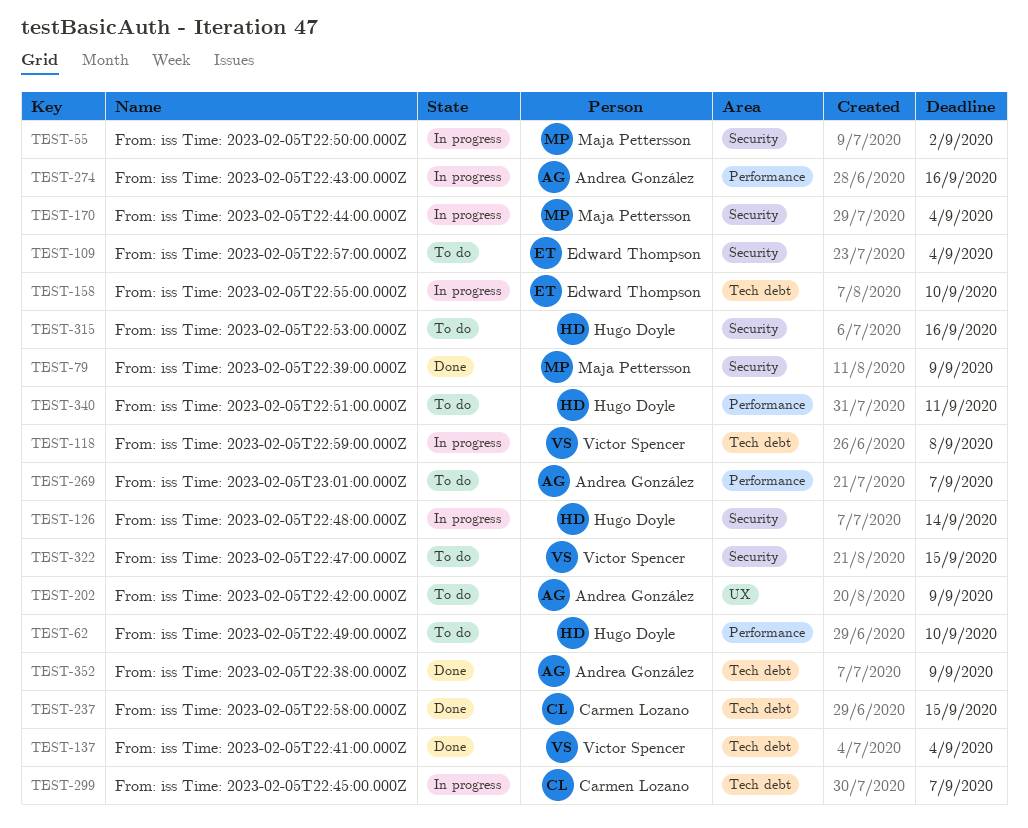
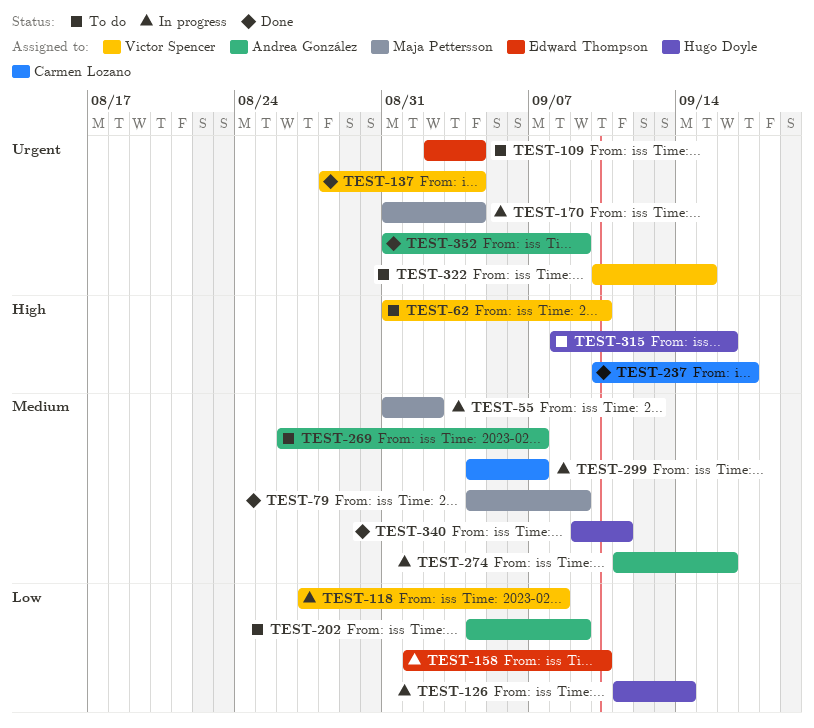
TEST-62, owner: Hugo Doyle -> Victor Spencer
TEST-237, due: Sep 15 -> Sep 17
TEST-340, status: To do -> Done

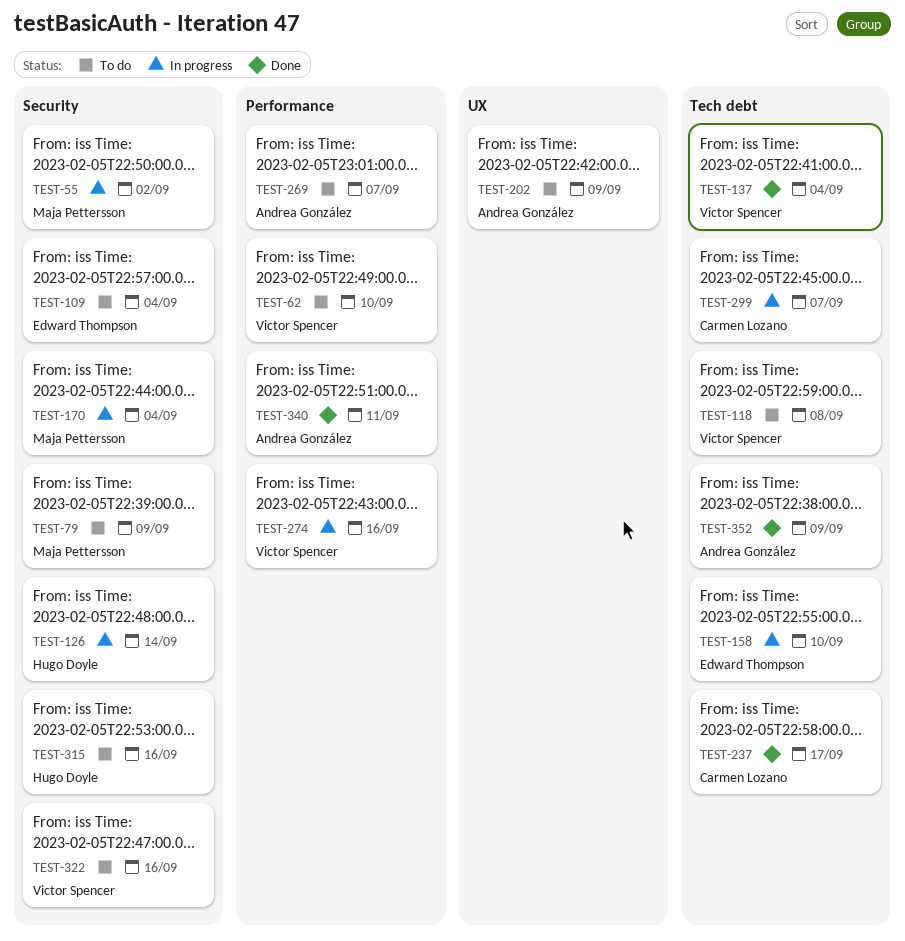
TEST-79, status: Done -> To do
TEST-118, status: In progress -> To do
TEST-274, owner: Andrea González -> Victor Spencer
TEST-322, due: Sep 15 -> Sep 16
TEST-340, owner: Hugo Doyle -> Andrea González

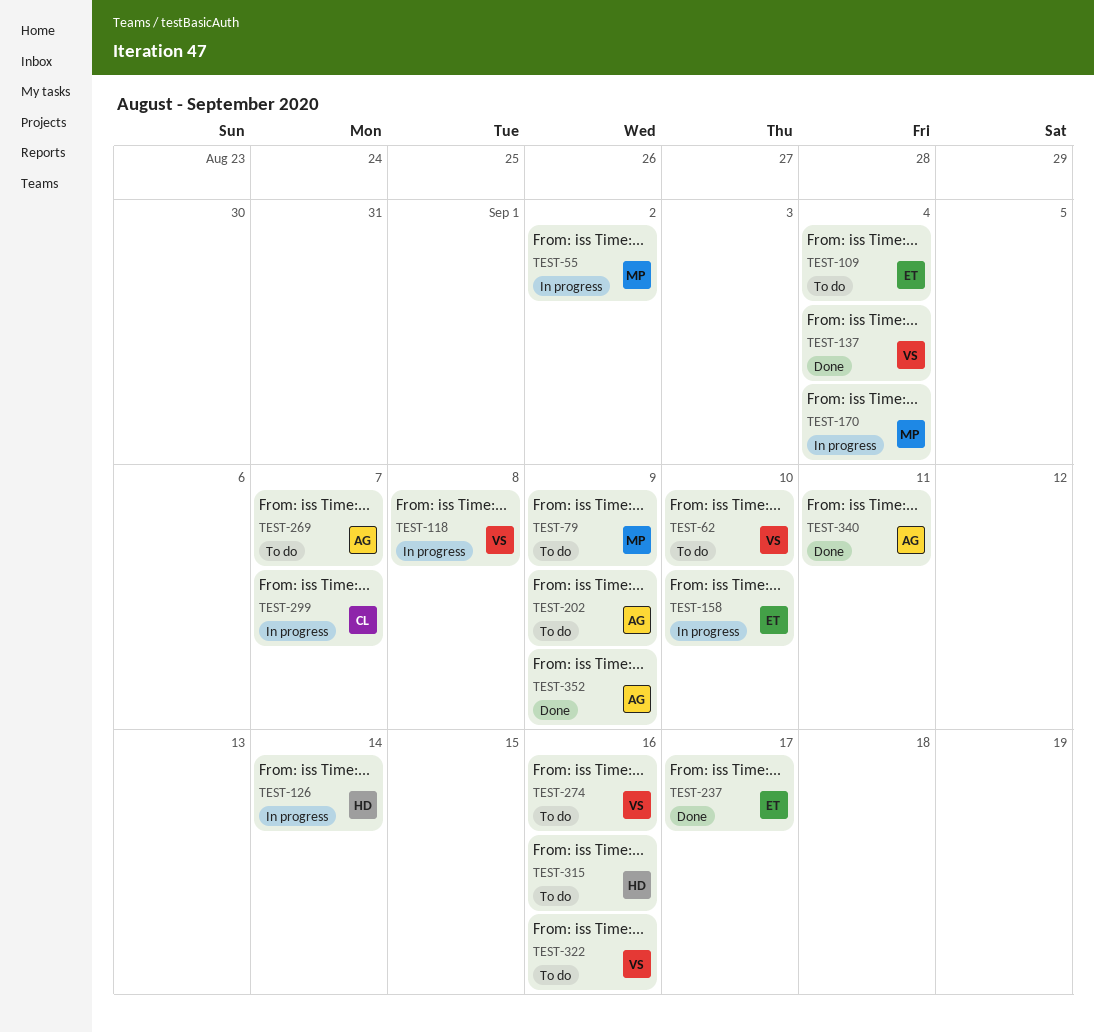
TEST-118, status: To do -> In progress
TEST-237, owner: Carmen Lozano -> Edward Thompson
TEST-274, status: In progress -> To do

